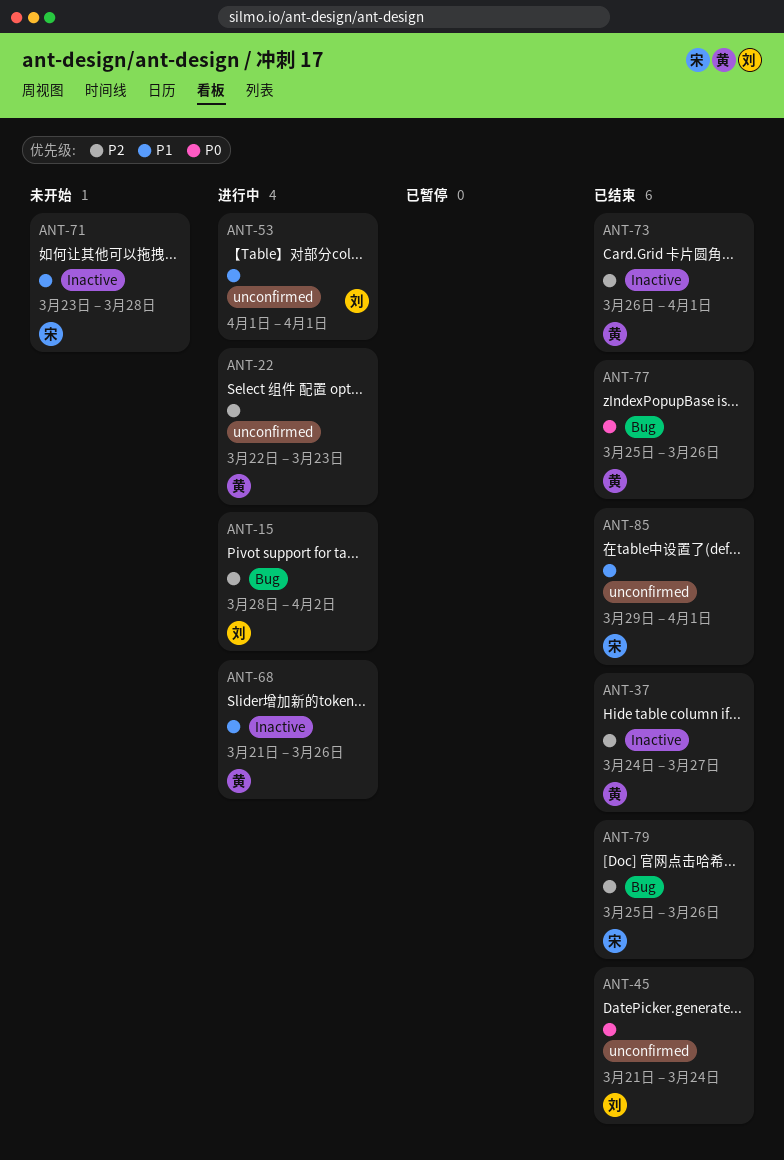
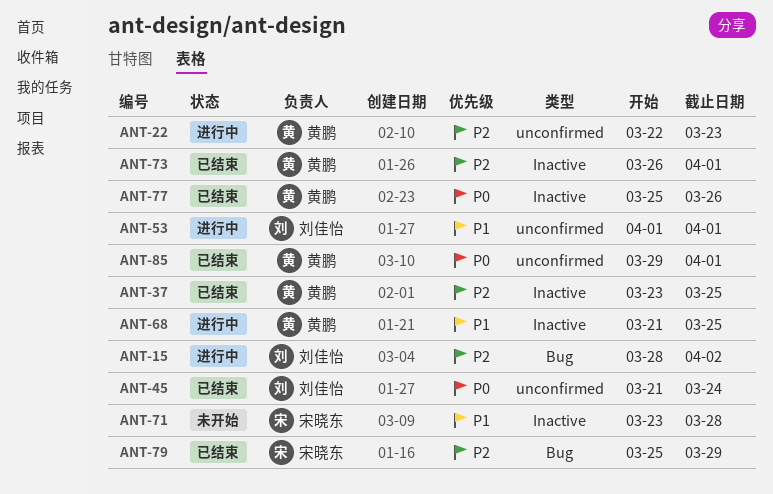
ANT-37, start: Mar 24 -> Mar 23
ANT-37, due: Mar 27 -> Mar 25
ANT-68, due: Mar 26 -> Mar 25
ANT-77, label: Bug -> Inactive
ANT-79, due: Mar 26 -> Mar 29
ANT-85, owner: 宋晓东 -> 黄鹏
ANT-85, priority: P1 -> P0

